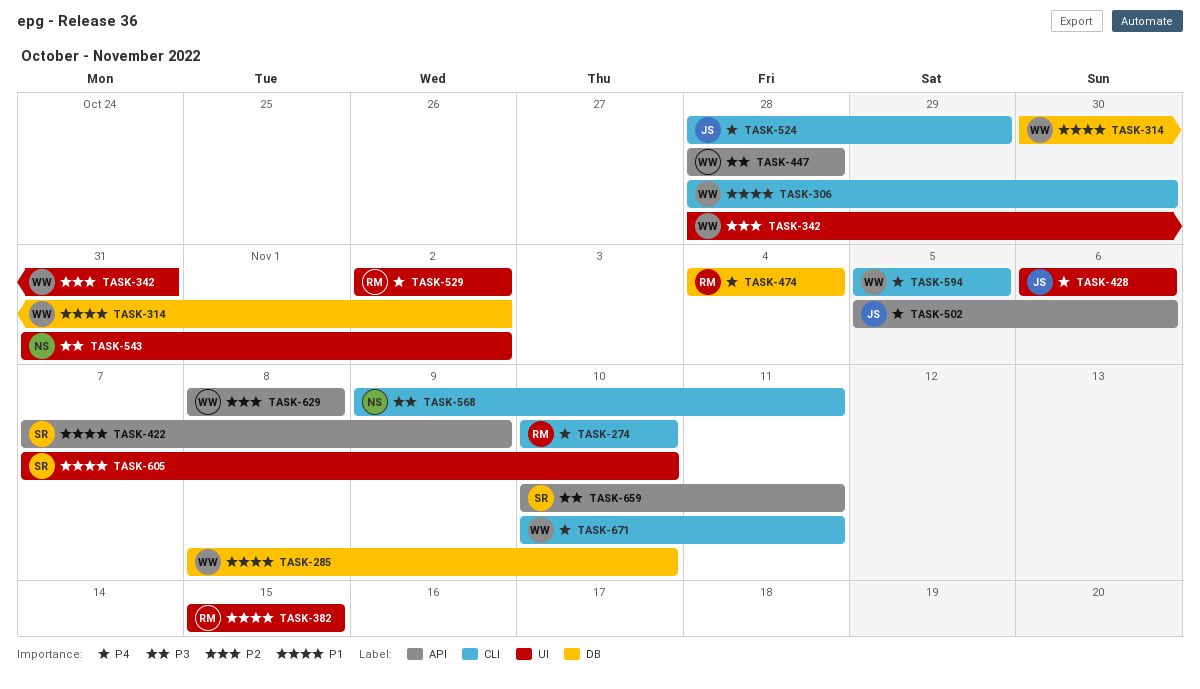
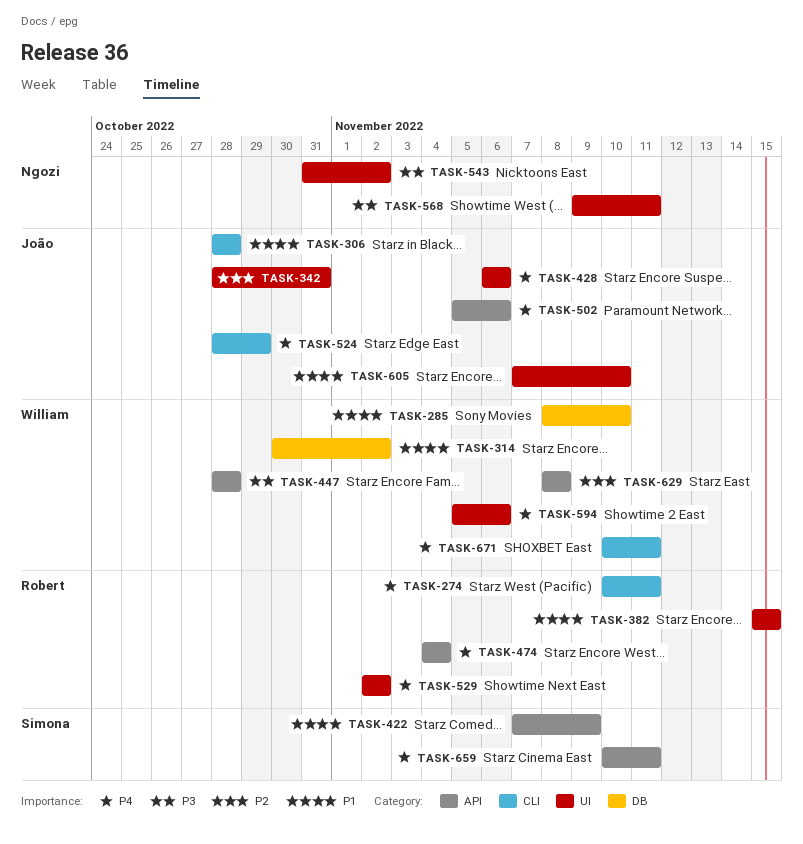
TASK-274, due: Nov 10 -> Nov 11
TASK-306, owner: William -> João
TASK-306, due: Oct 30 -> Oct 28
TASK-342, owner: William -> João
TASK-474, label: DB -> API
TASK-568, label: CLI -> UI
TASK-594, label: CLI -> UI
TASK-594, due: Nov 5 -> Nov 6
TASK-605, owner: Simona -> João
TASK-659, priority: P3 -> P4

